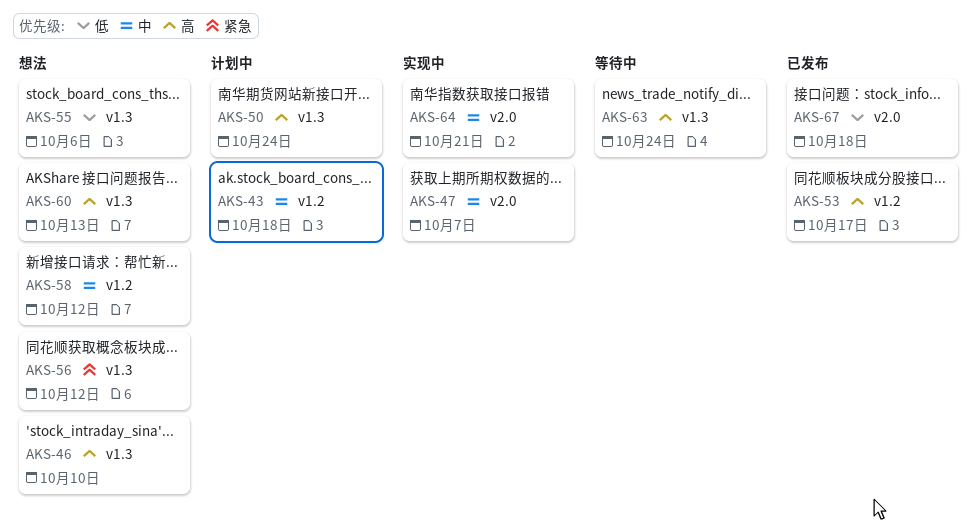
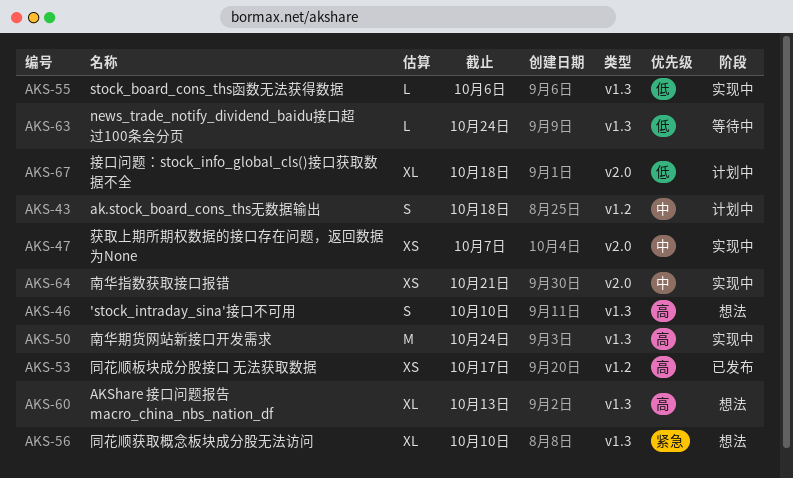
AKS-50, status: 计划中 -> 实现中
AKS-55, status: 想法 -> 实现中
AKS-56, due: Oct 12 -> Oct 10
AKS-58: present -> none
AKS-63, priority: 高 -> 低
AKS-67, status: 已发布 -> 计划中

